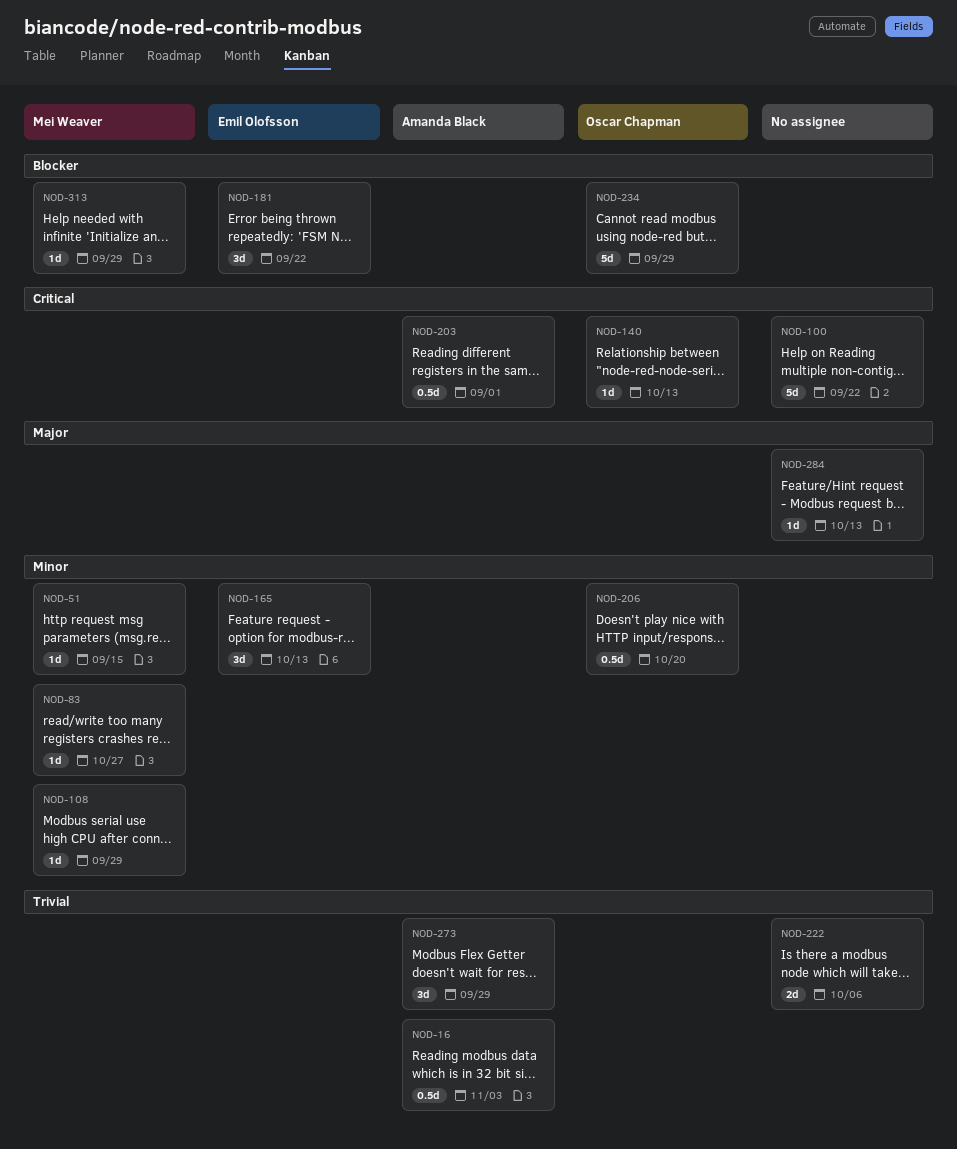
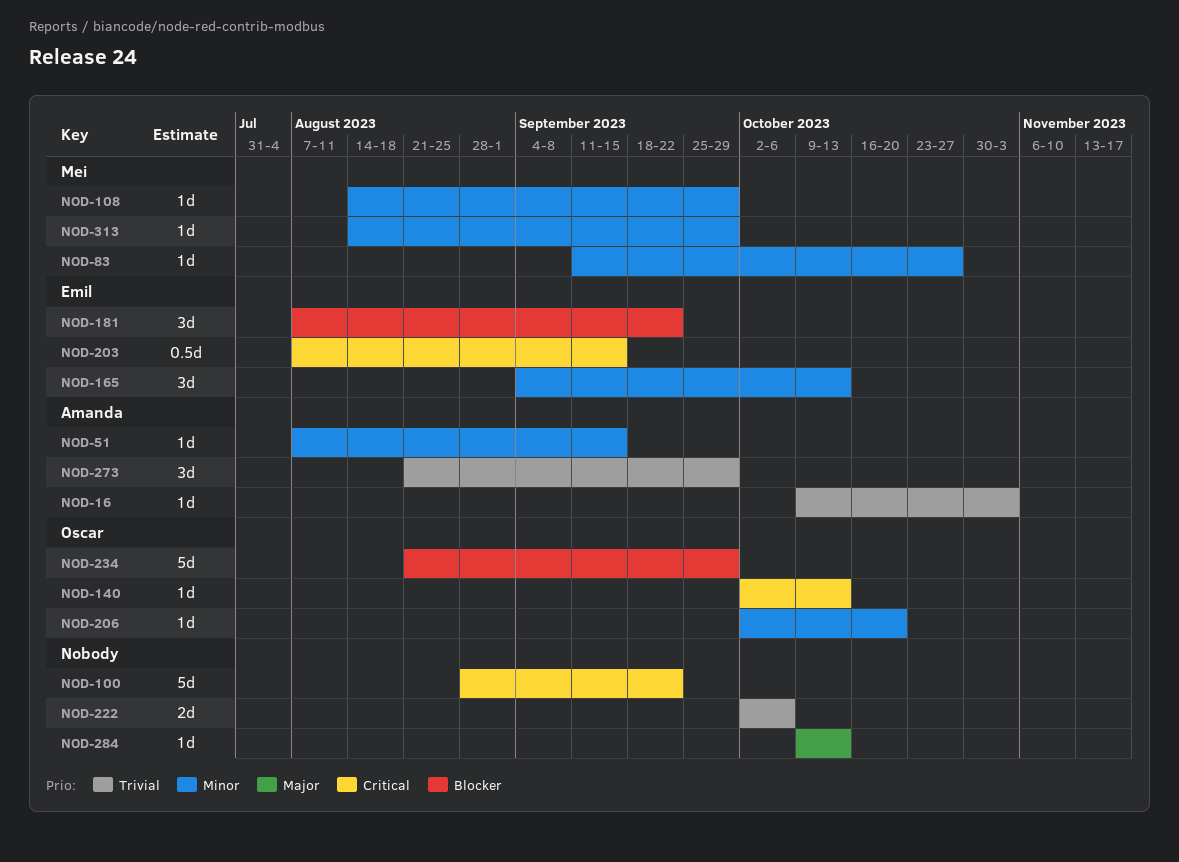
NOD-16, estimate: 0.5d -> 1d
NOD-51, owner: Mei Weaver -> Amanda Black
NOD-203, owner: Amanda Black -> Emil Olofsson
NOD-203, due: Sep 1 -> Sep 15
NOD-206, estimate: 0.5d -> 1d
NOD-313, priority: Blocker -> Minor

